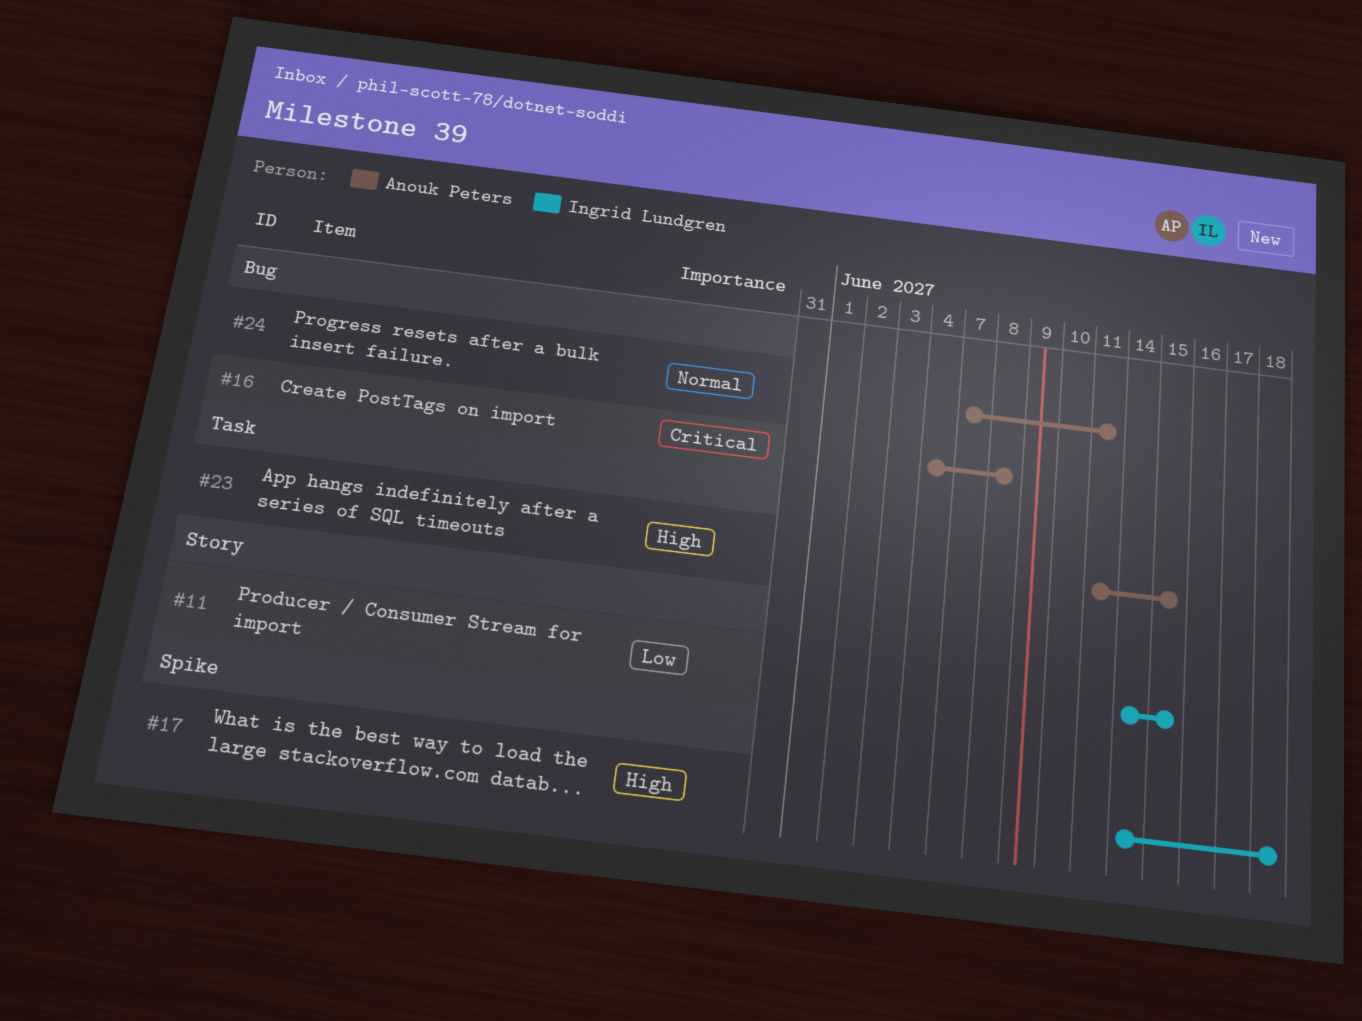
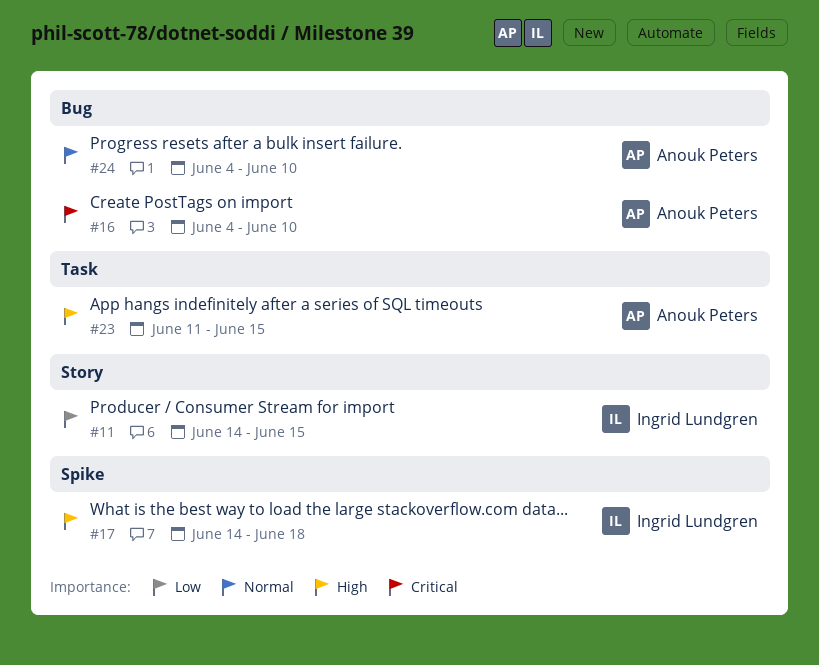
#16, due: Jun 8 -> Jun 10
#24, start: Jun 7 -> Jun 4
#24, due: Jun 11 -> Jun 10

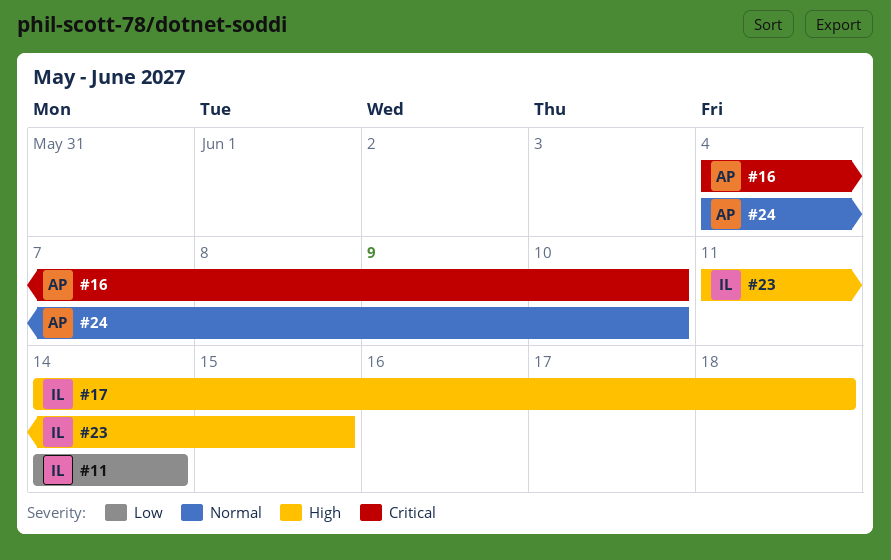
#11, due: Jun 15 -> Jun 14
#23, owner: Anouk Peters -> Ingrid Lundgren

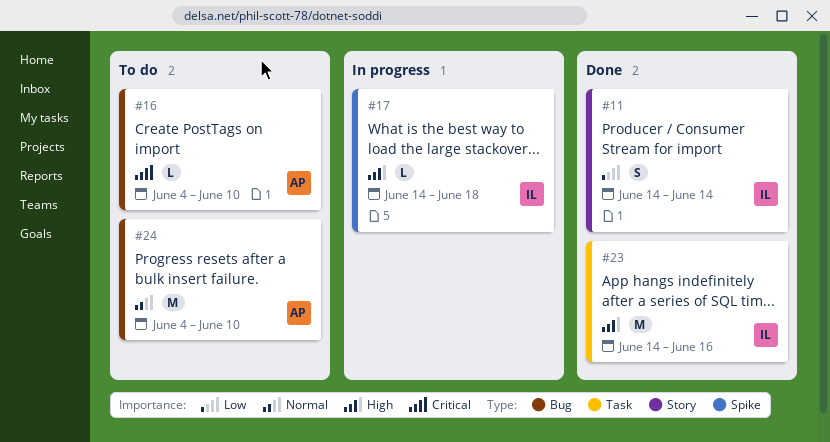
#23, start: Jun 11 -> Jun 14
#23, due: Jun 15 -> Jun 16

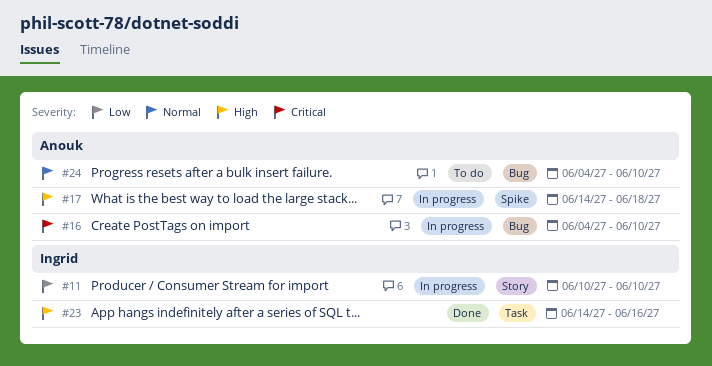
#11, status: Done -> In progress
#11, start: Jun 14 -> Jun 10
#11, due: Jun 14 -> Jun 10
#16, status: To do -> In progress
#17, owner: Ingrid -> Anouk

